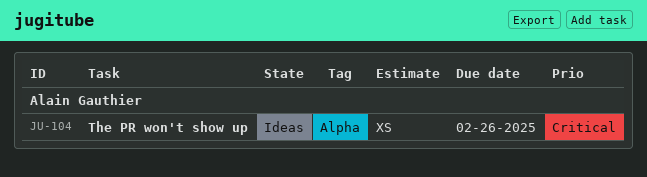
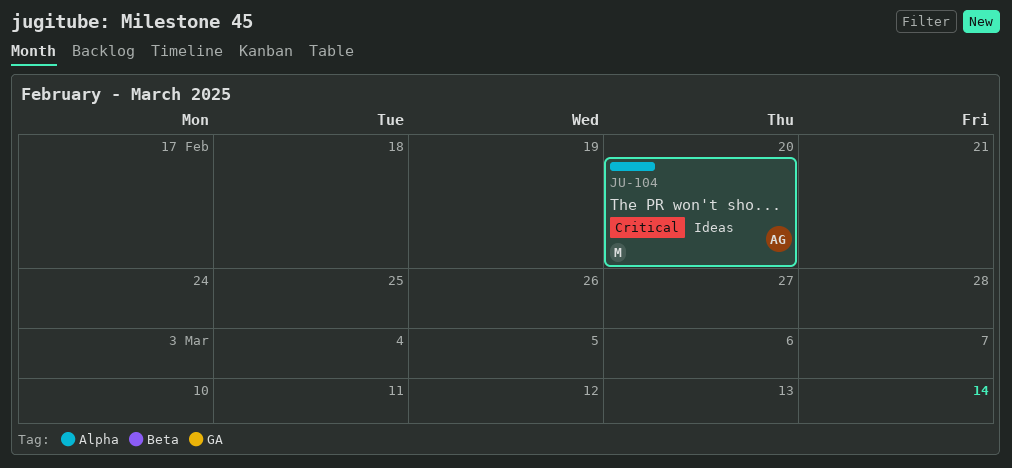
JU-104, estimate: XS -> M
JU-104, due: Feb 26 -> Feb 20

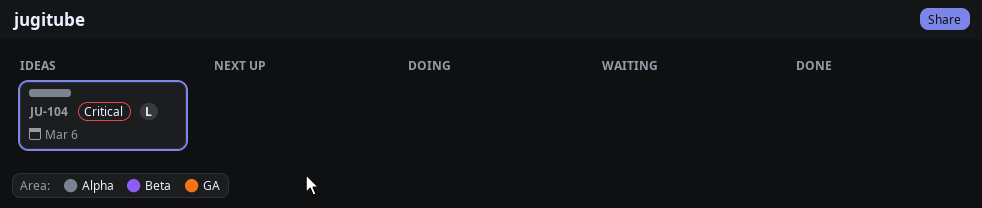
JU-104, estimate: M -> L
JU-104, due: Feb 20 -> Mar 6

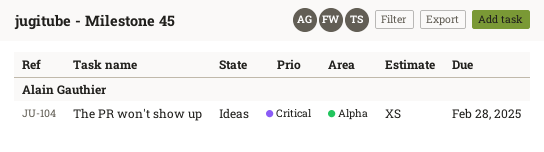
JU-104, estimate: L -> XS
JU-104, due: Mar 6 -> Feb 28

